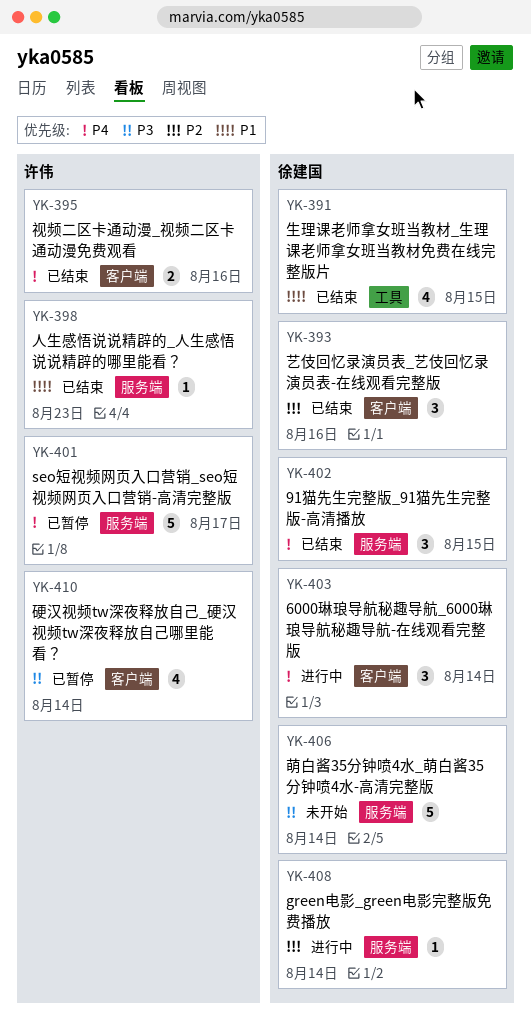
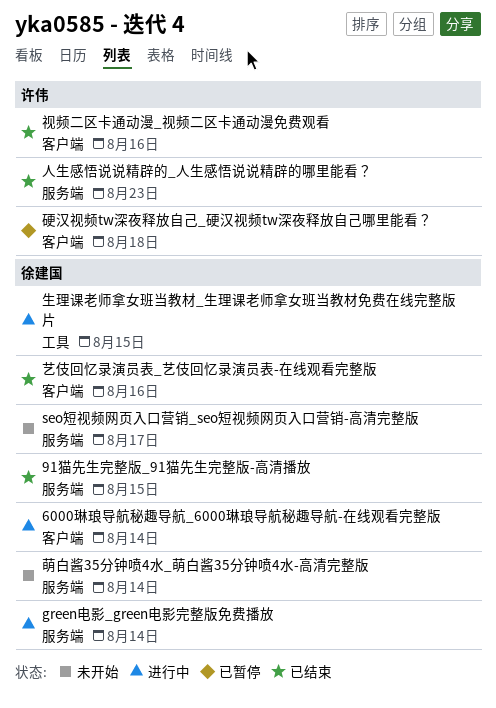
seo短视频网页入口营销_seo短视频网页入口营销-高清完整版, status: 已暂停 -> 未开始
seo短视频网页入口营销_seo短视频网页入口营销-高清完整版, owner: 许伟 -> 徐建国
生理课老师拿女班当教材_生理课老师拿女班当教材免费在线完整版片, status: 已结束 -> 进行中
硬汉视频tw深夜释放自己_硬汉视频tw深夜释放自己哪里能看？, due: Aug 14 -> Aug 18

